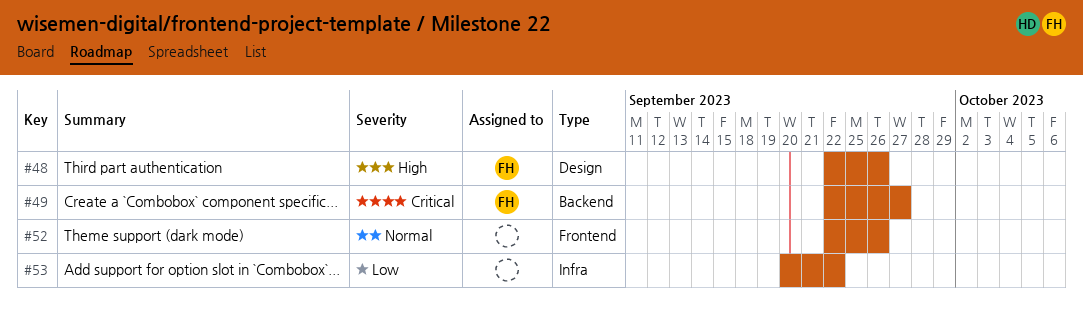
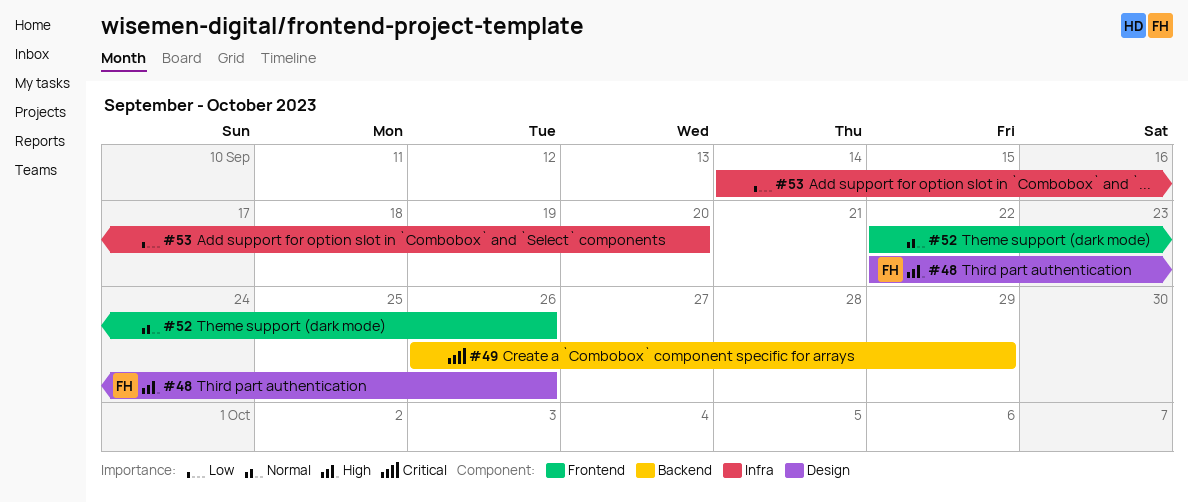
#49, owner: FH -> none
#49, start: Sep 22 -> Sep 26
#49, due: Sep 27 -> Sep 29
#53, start: Sep 20 -> Sep 14
#53, due: Sep 22 -> Sep 20

